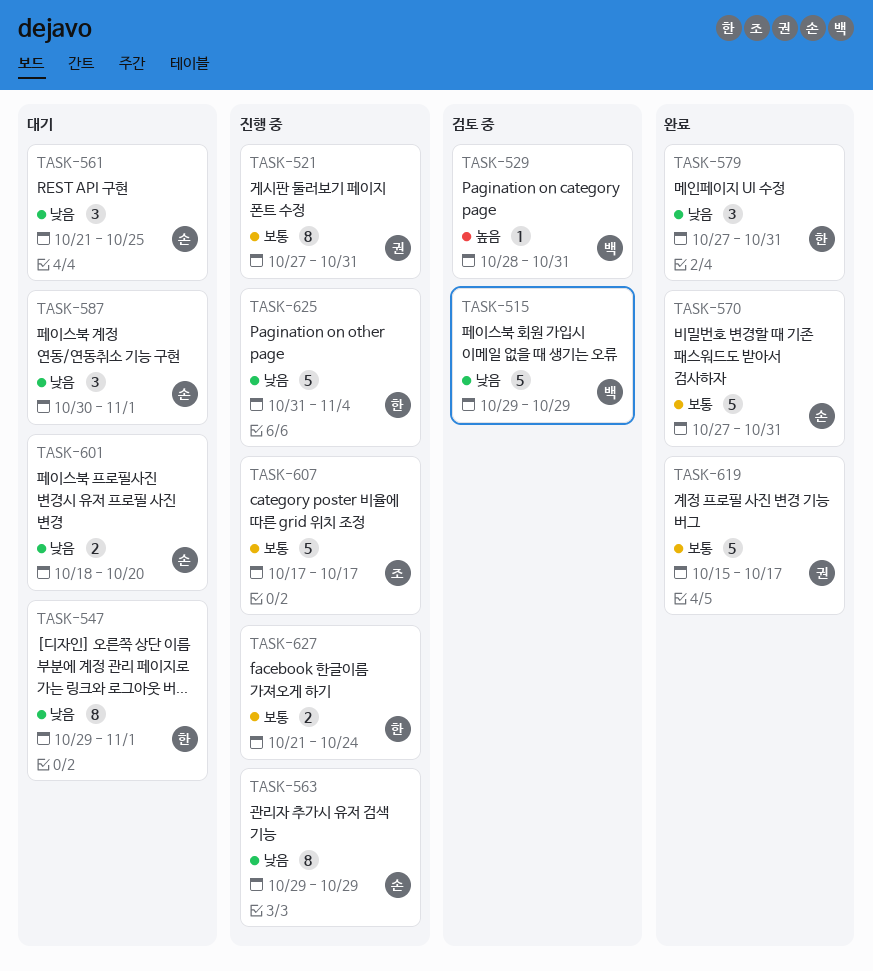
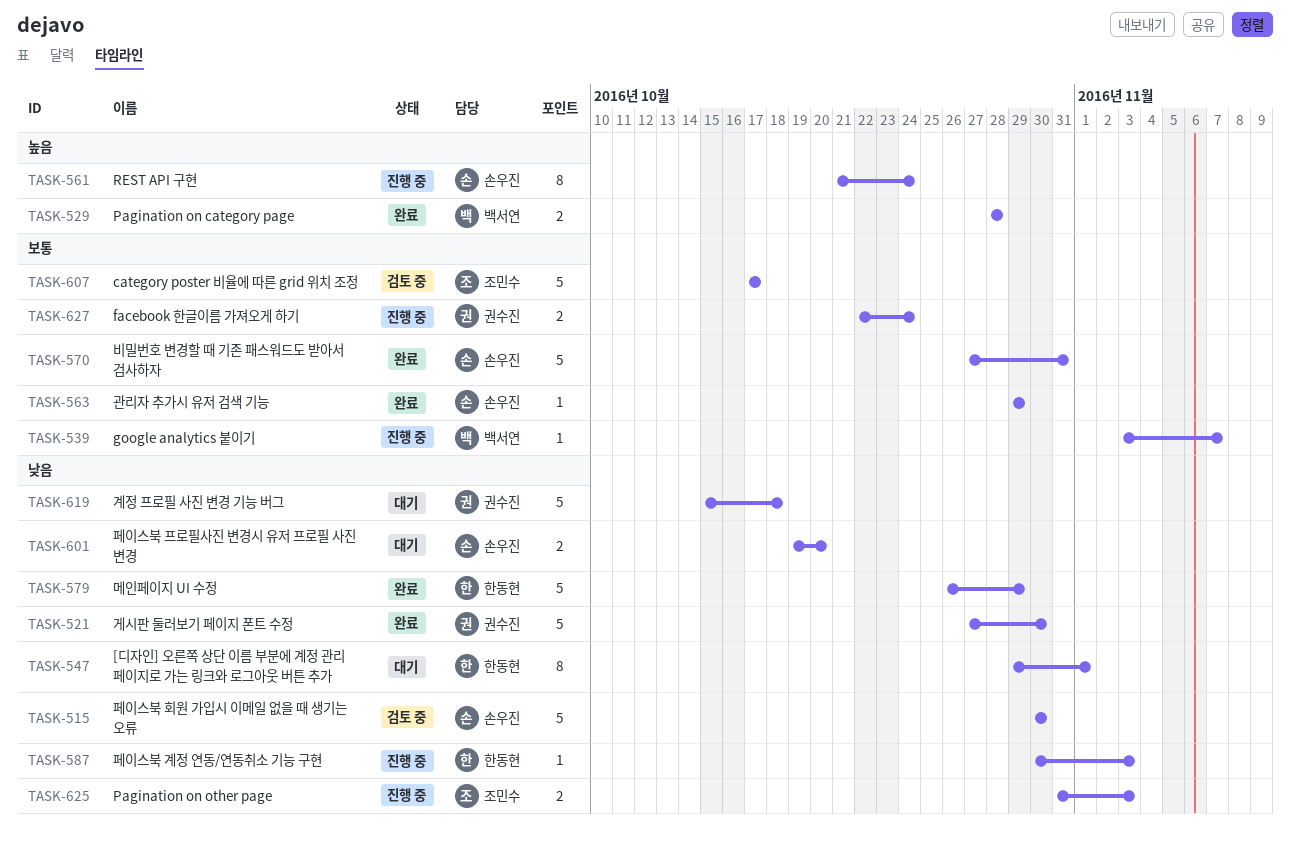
TASK-515, owner: 백서연 -> 손우진
TASK-515, start: Oct 29 -> Oct 30
TASK-515, due: Oct 29 -> Oct 30
TASK-521, status: 진행 중 -> 완료
TASK-521, priority: 보통 -> 낮음
TASK-521, estimate: 8 -> 5
TASK-521, due: Oct 31 -> Oct 30
TASK-529, status: 검토 중 -> 완료
TASK-529, estimate: 1 -> 2
TASK-529, due: Oct 31 -> Oct 28
TASK-539: none -> present
TASK-561, status: 대기 -> 진행 중
TASK-561, priority: 낮음 -> 높음
TASK-561, estimate: 3 -> 8
TASK-561, due: Oct 25 -> Oct 24
TASK-563, status: 진행 중 -> 완료
TASK-563, priority: 낮음 -> 보통
TASK-563, estimate: 8 -> 1
TASK-579, estimate: 3 -> 5
TASK-579, start: Oct 27 -> Oct 26
TASK-579, due: Oct 31 -> Oct 29
TASK-587, status: 대기 -> 진행 중
TASK-587, owner: 손우진 -> 한동현
TASK-587, estimate: 3 -> 1
TASK-587, due: Nov 1 -> Nov 3
TASK-601, start: Oct 18 -> Oct 19
TASK-607, status: 진행 중 -> 검토 중
TASK-619, status: 완료 -> 대기
TASK-619, priority: 보통 -> 낮음
TASK-619, due: Oct 17 -> Oct 18
TASK-625, owner: 한동현 -> 조민수
TASK-625, estimate: 5 -> 2
TASK-625, due: Nov 4 -> Nov 3
TASK-627, owner: 한동현 -> 권수진
TASK-627, start: Oct 21 -> Oct 22

